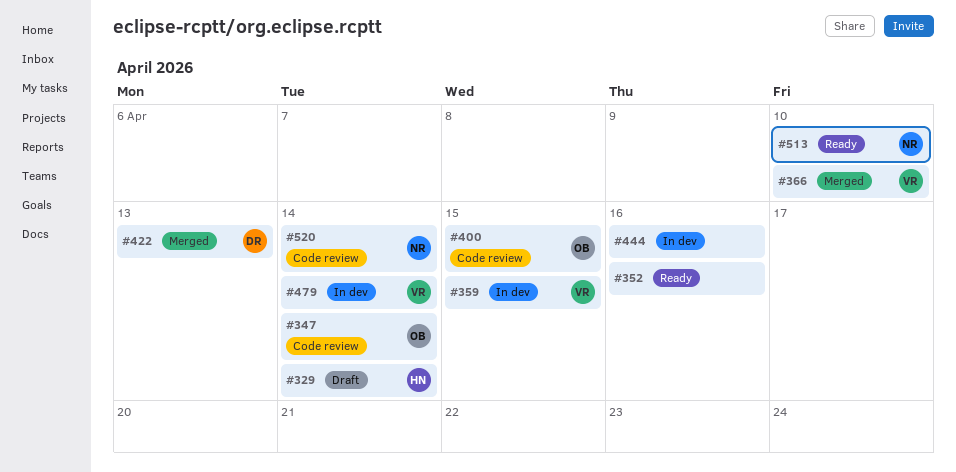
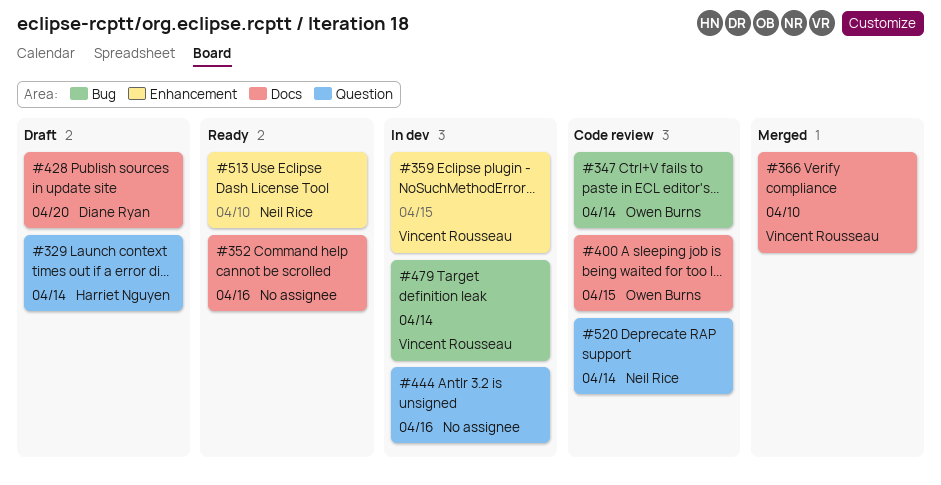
#422: present -> none
#428: none -> present

